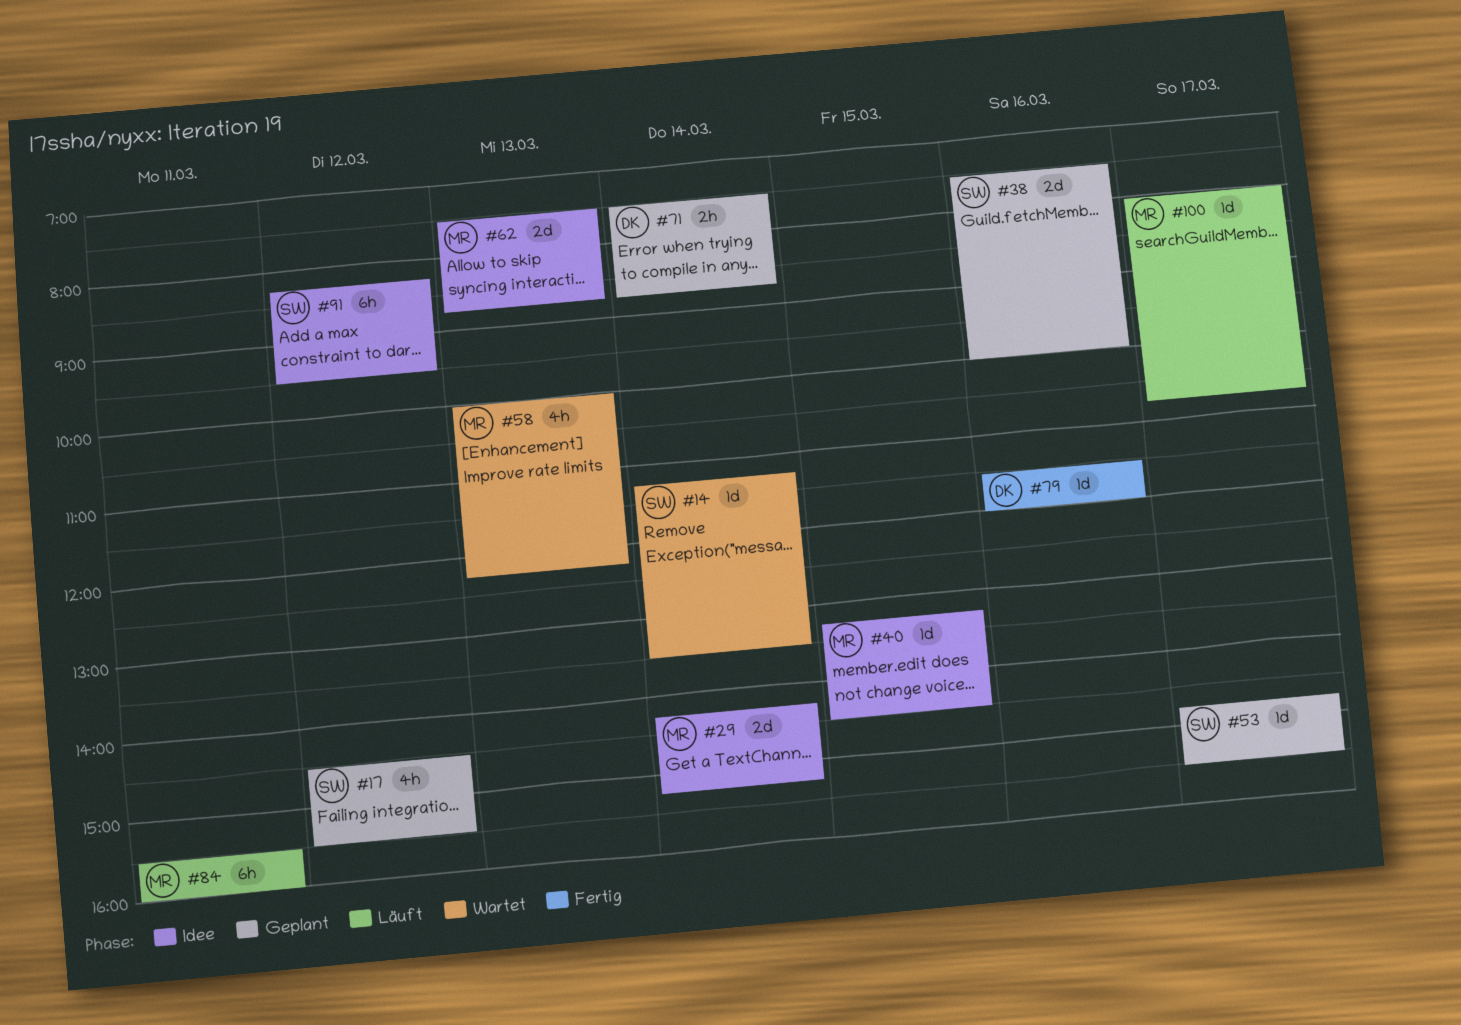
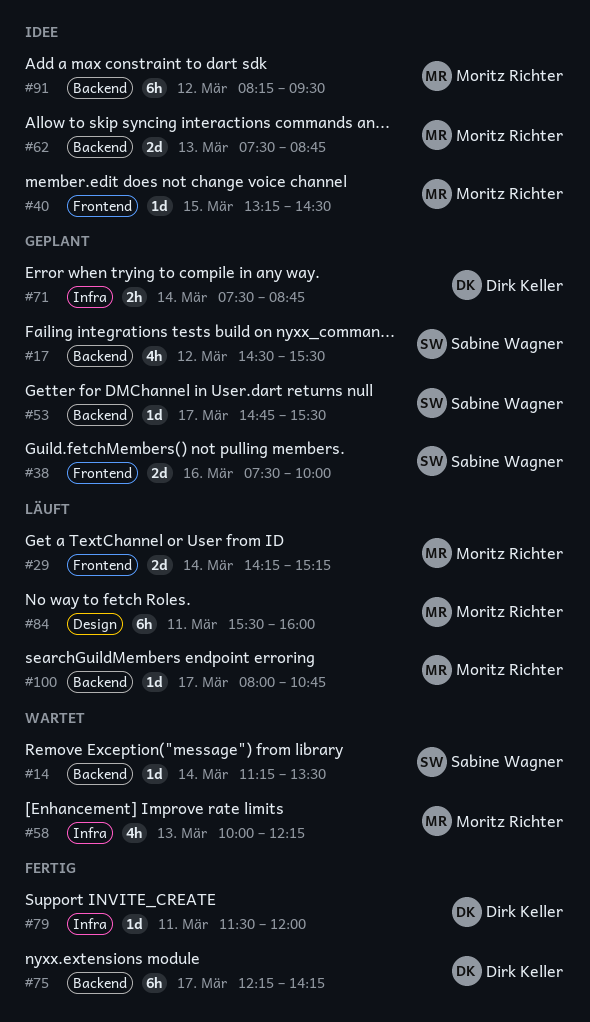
#29, status: Idee -> Läuft
#75: none -> present
#79, day: Mar 16 -> Mar 11
#91, owner: Sabine Wagner -> Moritz Richter

